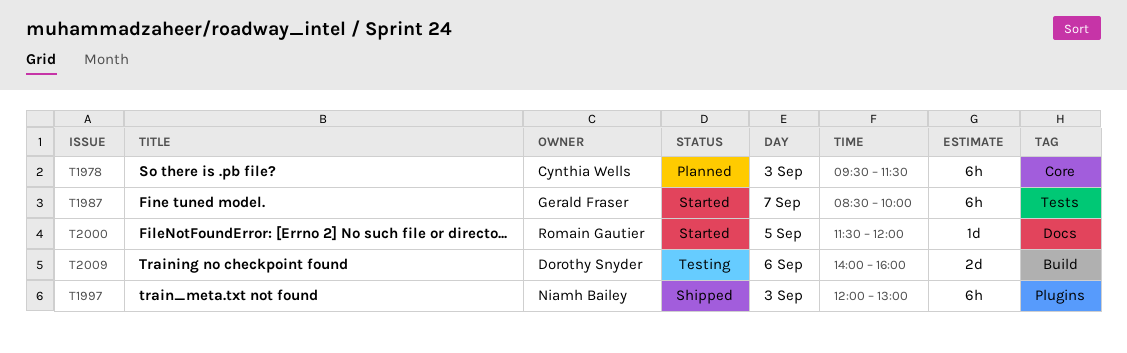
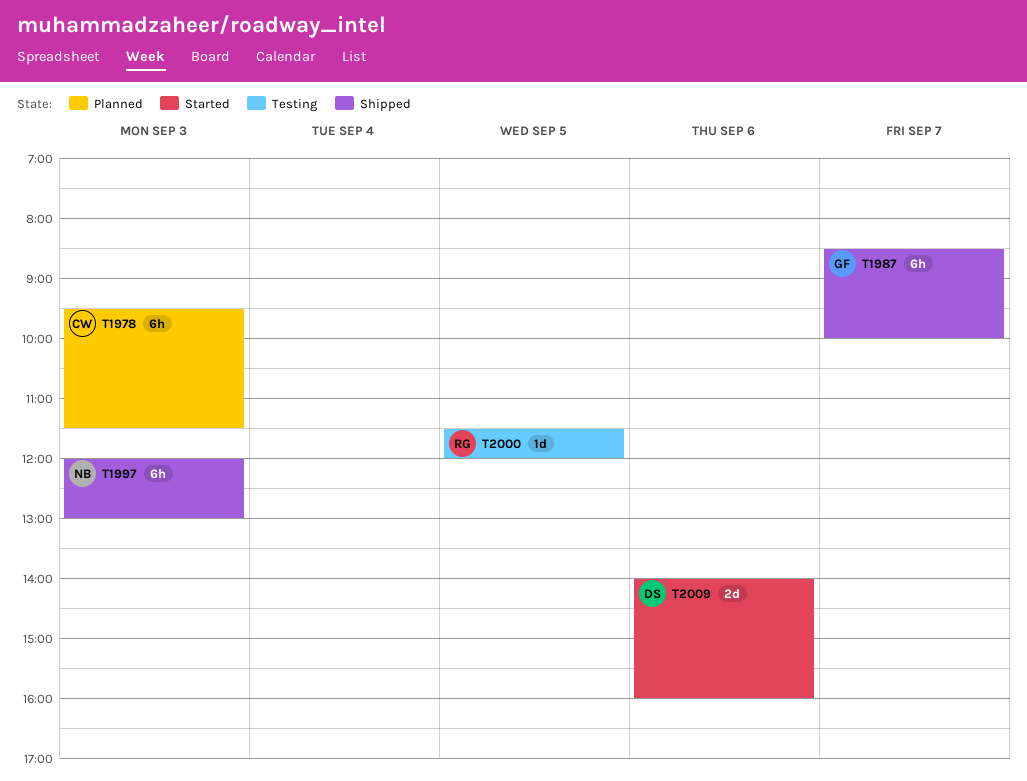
T1987, status: Started -> Shipped
T2000, status: Started -> Testing
T2009, status: Testing -> Started

